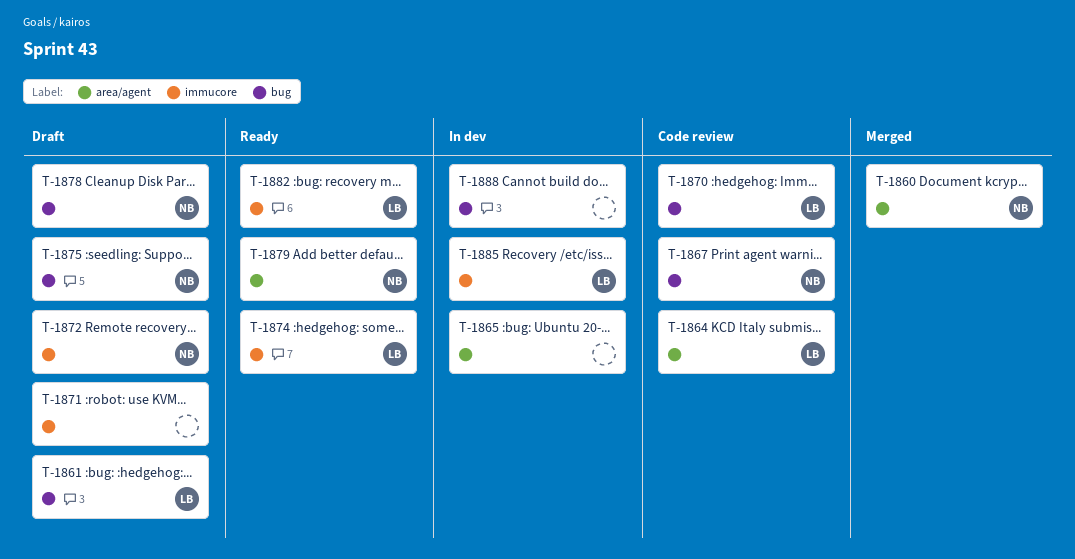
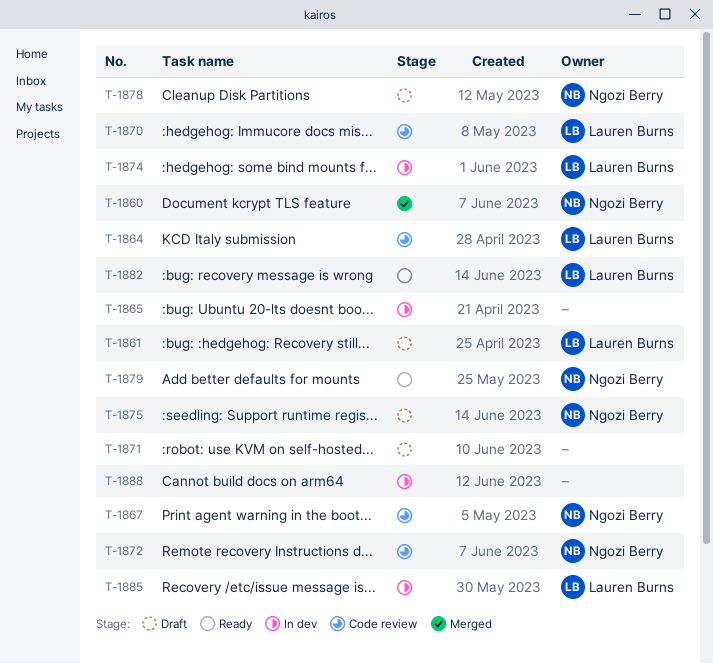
T-1872, status: Draft -> Code review
T-1874, status: Ready -> In dev

